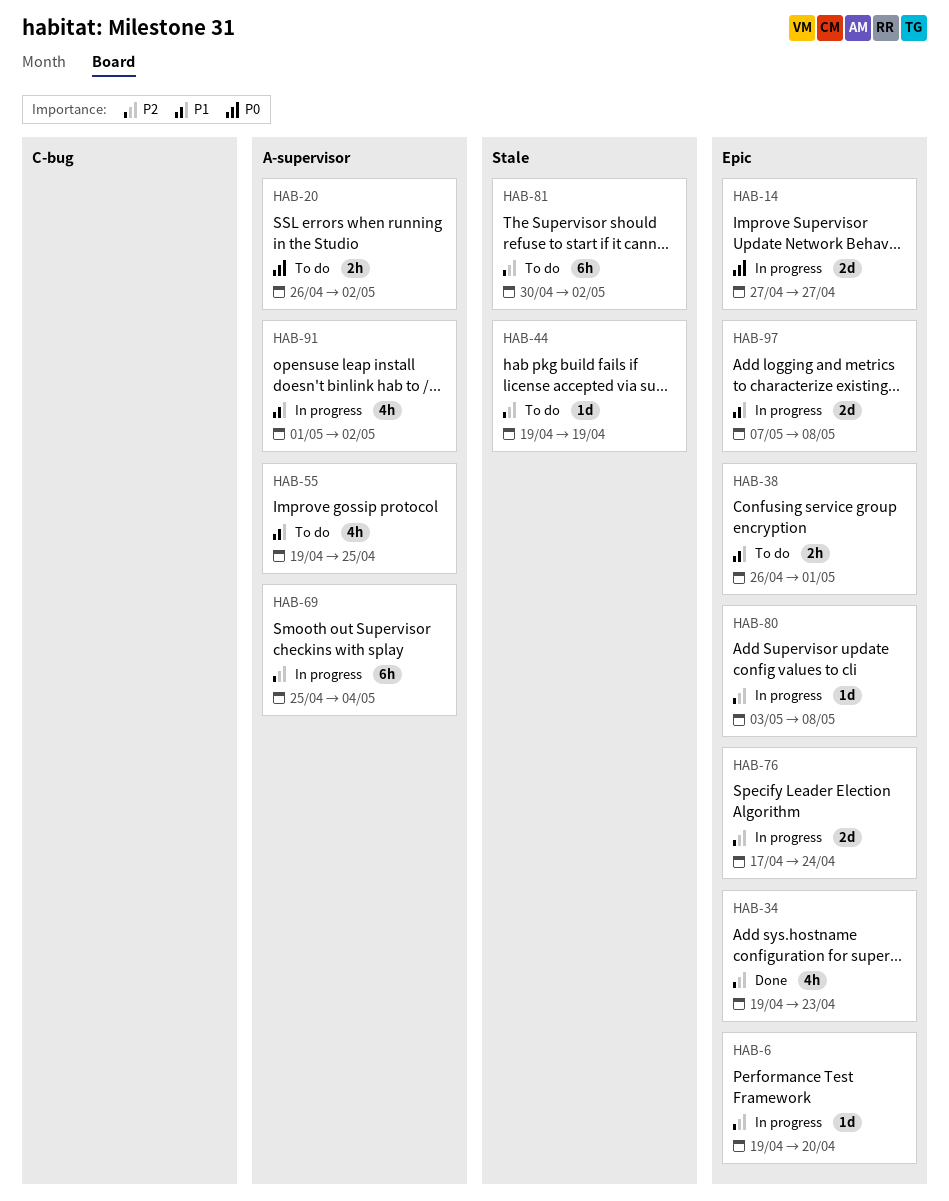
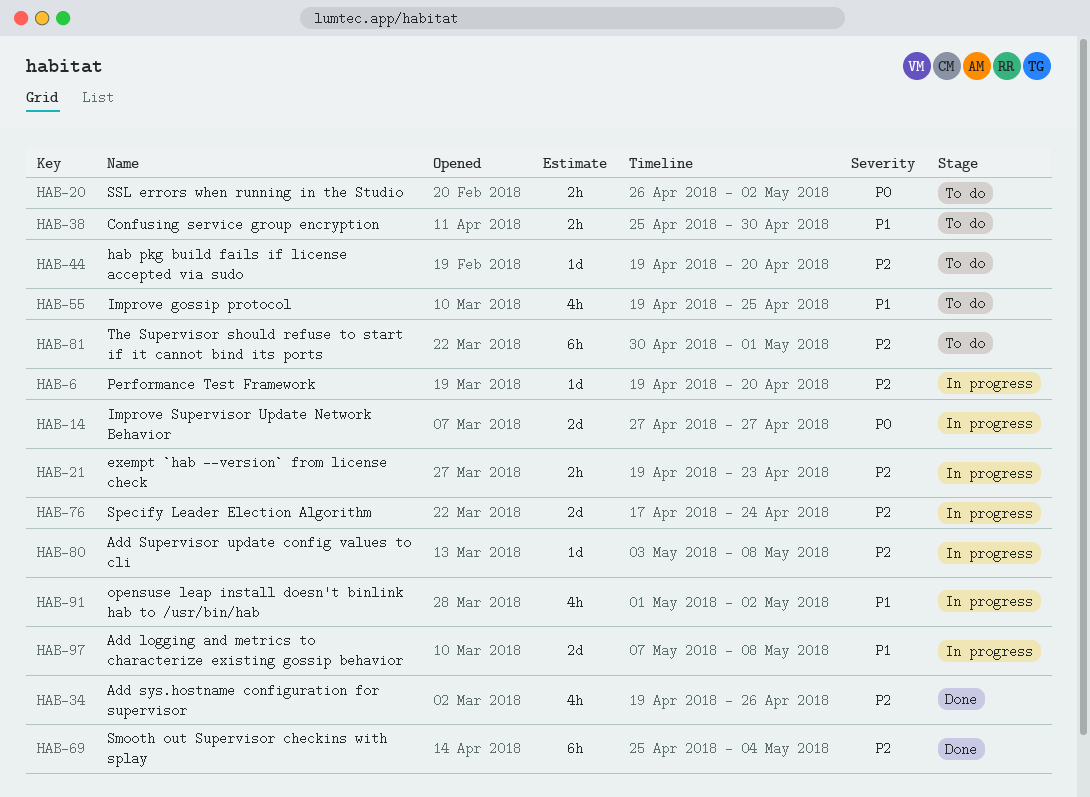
HAB-21: none -> present
HAB-34, due: Apr 23 -> Apr 26
HAB-38, start: Apr 26 -> Apr 25
HAB-38, due: May 1 -> Apr 30
HAB-44, due: Apr 19 -> Apr 20
HAB-69, status: In progress -> Done
HAB-81, due: May 2 -> May 1

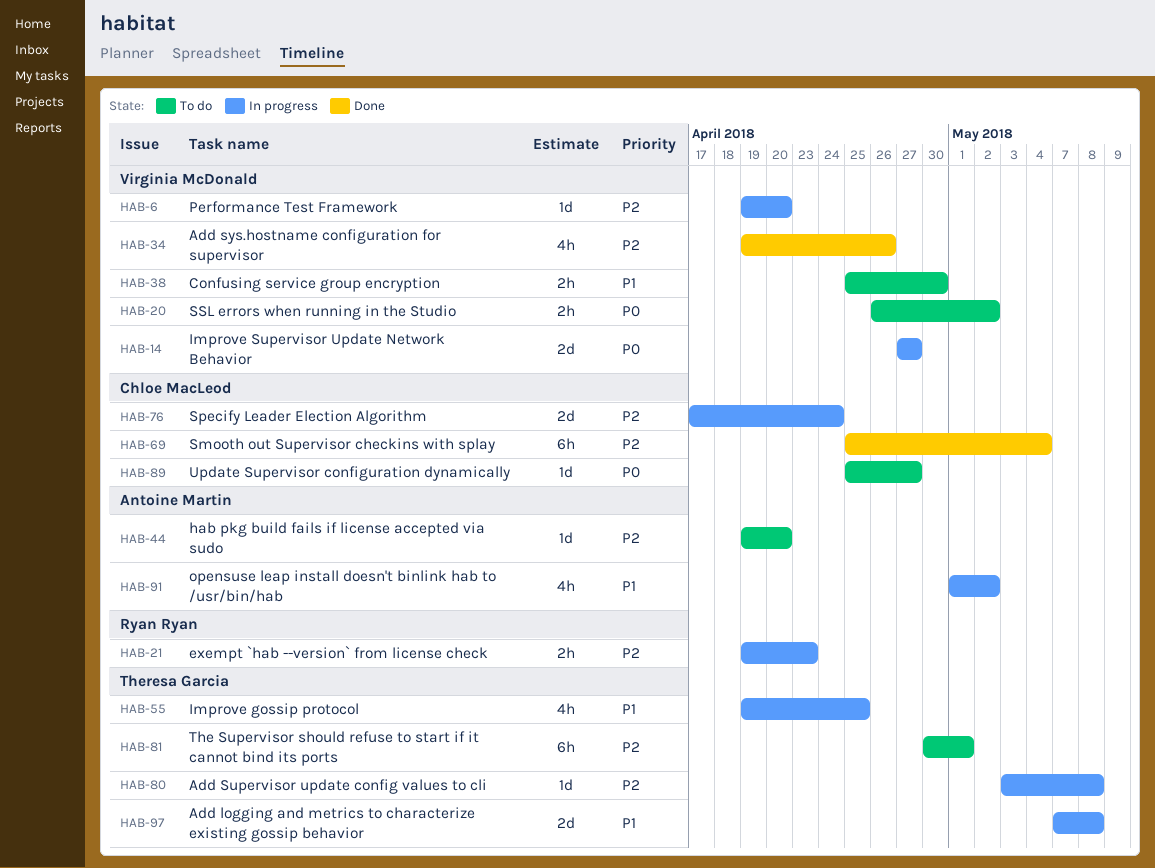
HAB-55, status: To do -> In progress
HAB-89: none -> present

